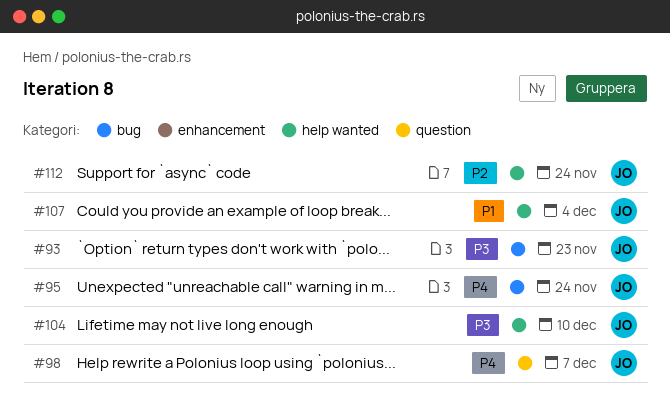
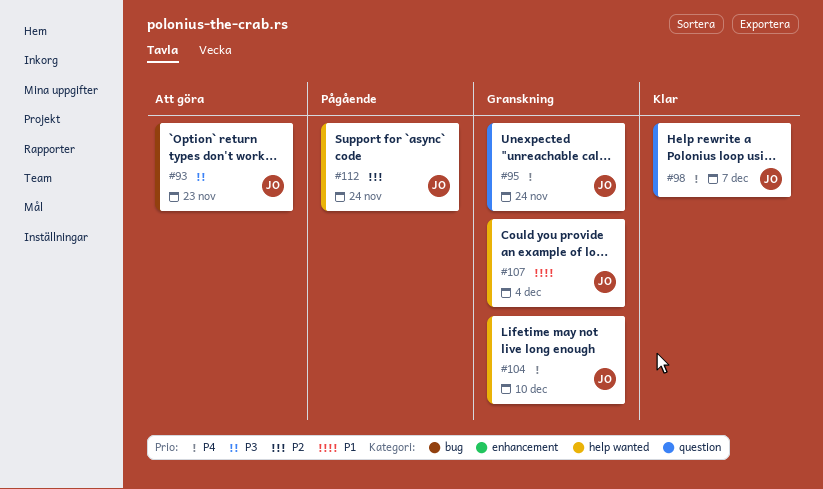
#95, label: bug -> question
#104, priority: P3 -> P4

